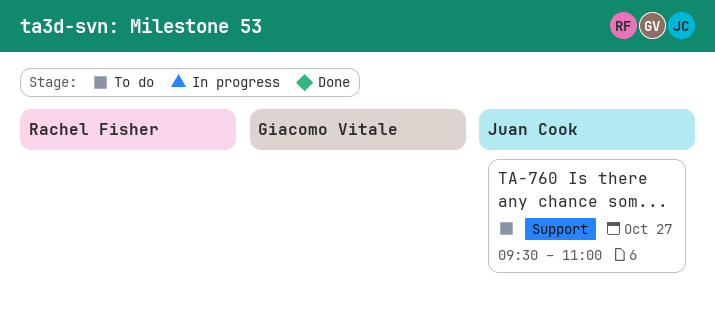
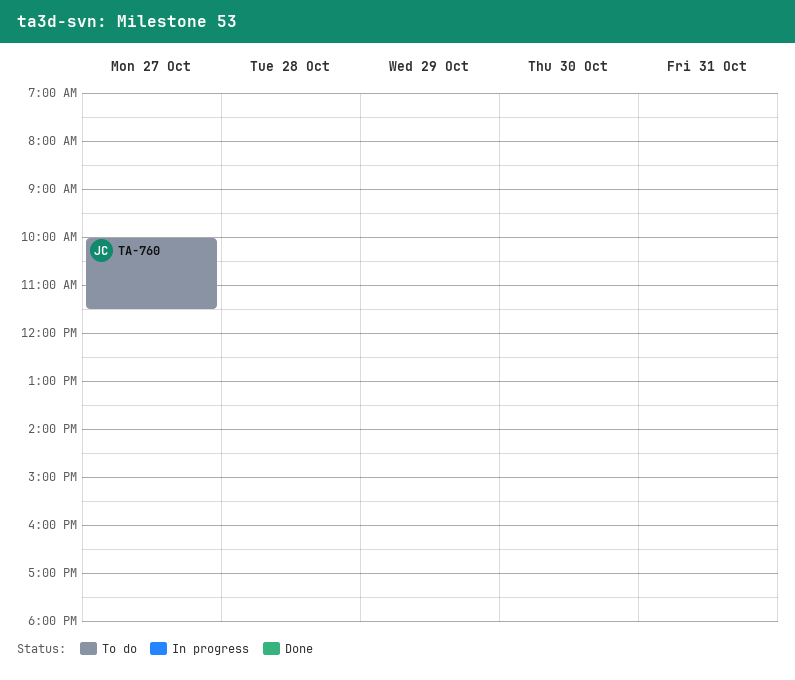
TA-760, begins: 09:30 -> 10:00
TA-760, ends: 11:00 -> 11:30

